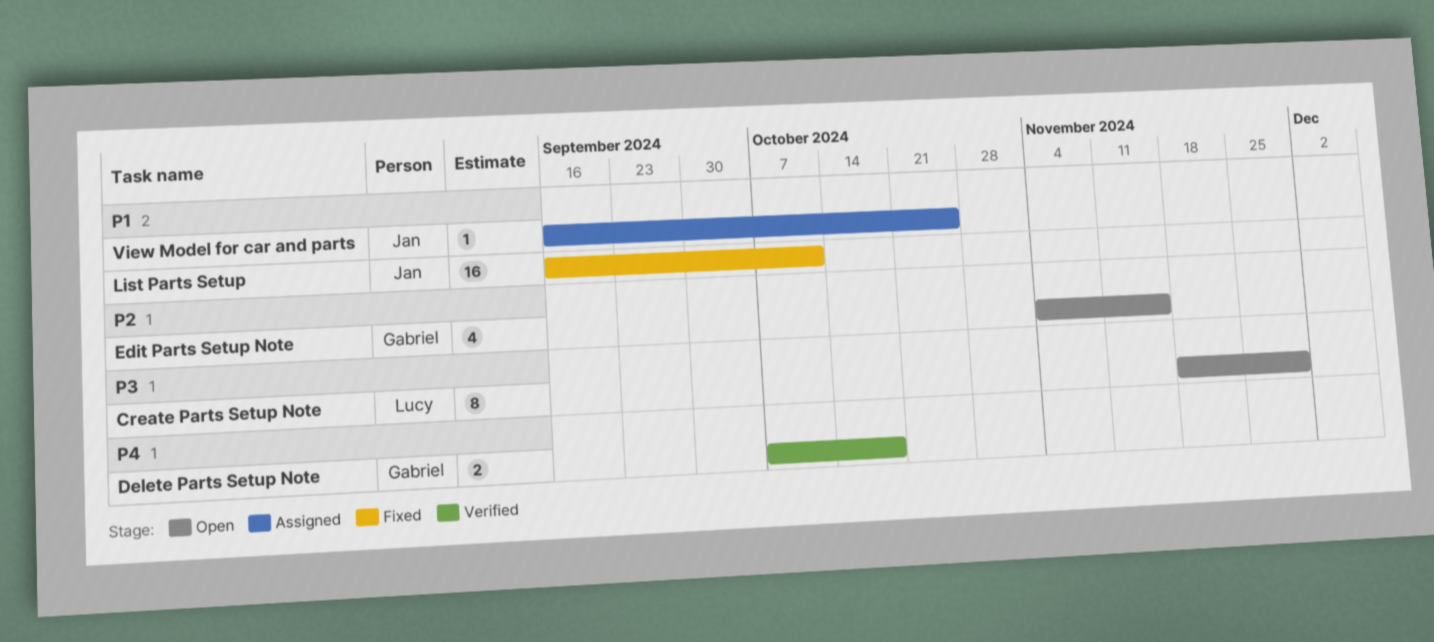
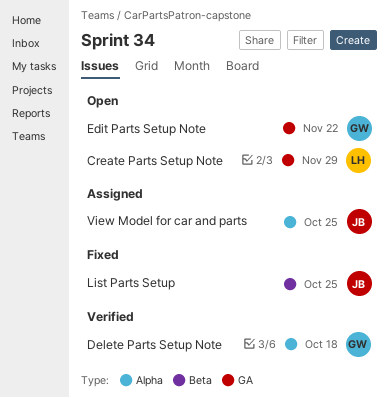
Edit Parts Setup Note, due: Nov 15 -> Nov 22
List Parts Setup, due: Oct 11 -> Oct 25

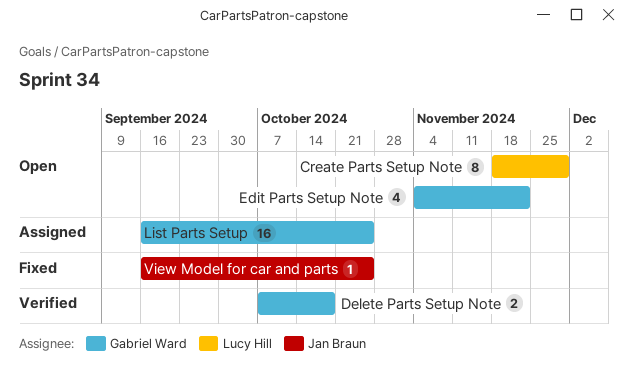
List Parts Setup, status: Fixed -> Assigned
List Parts Setup, owner: Jan Braun -> Gabriel Ward
View Model for car and parts, status: Assigned -> Fixed

